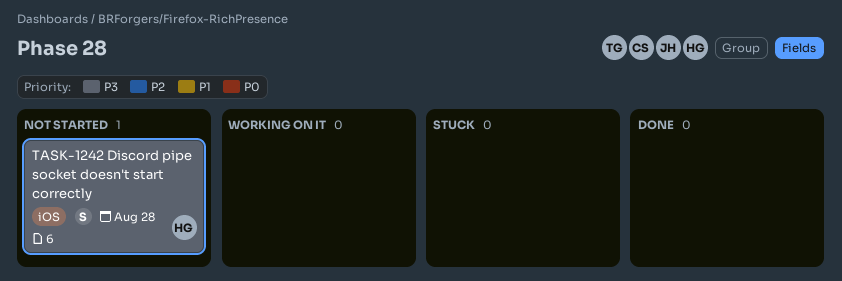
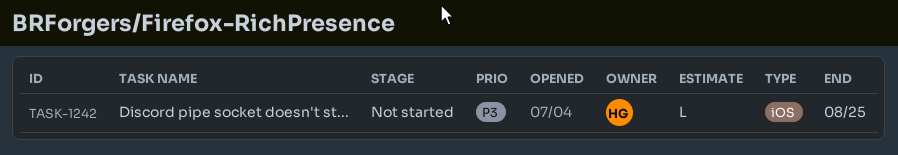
TASK-1242, estimate: S -> L
TASK-1242, due: Aug 28 -> Aug 25

